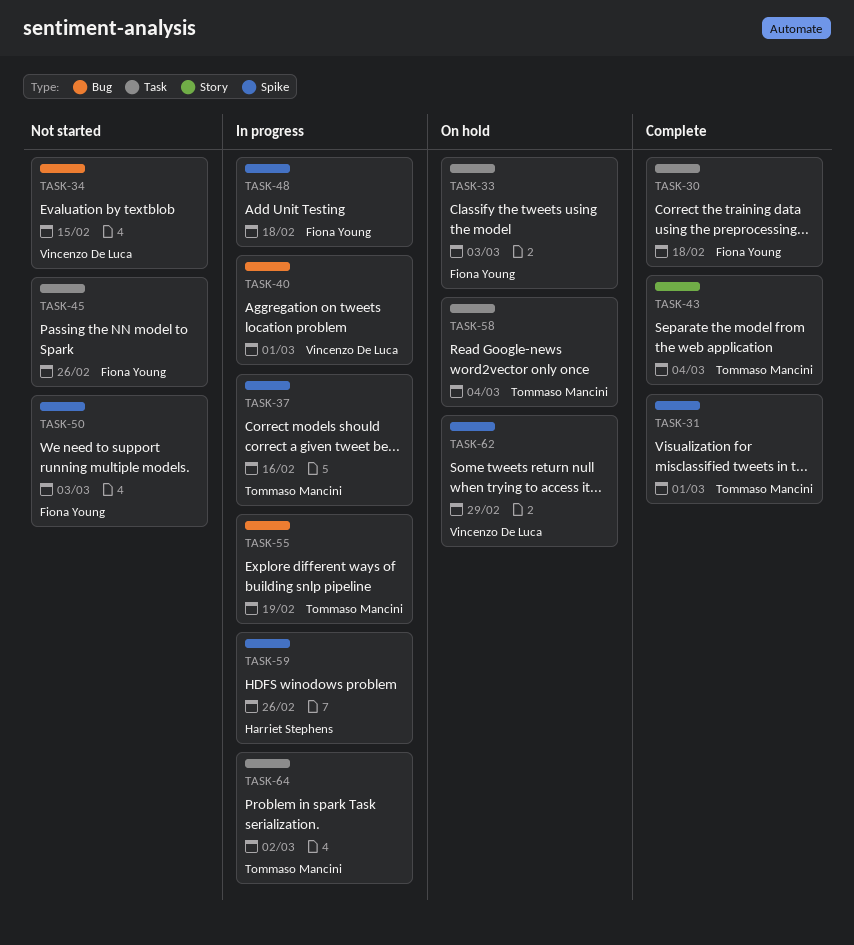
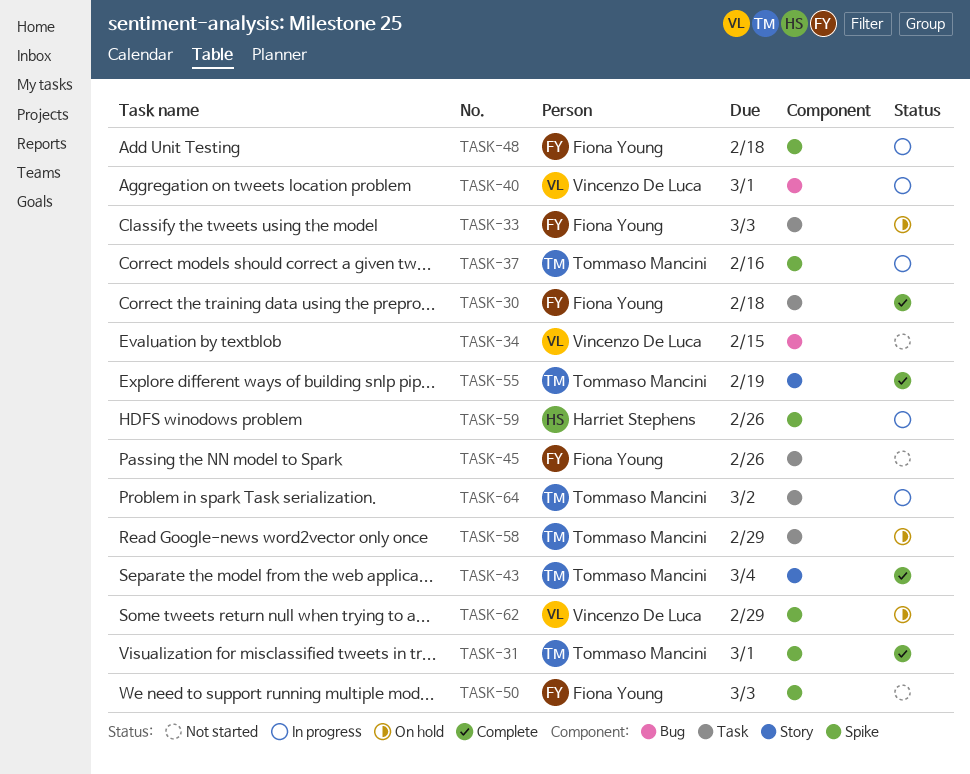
TASK-55, status: In progress -> Complete
TASK-55, label: Bug -> Story
TASK-58, due: Mar 4 -> Feb 29

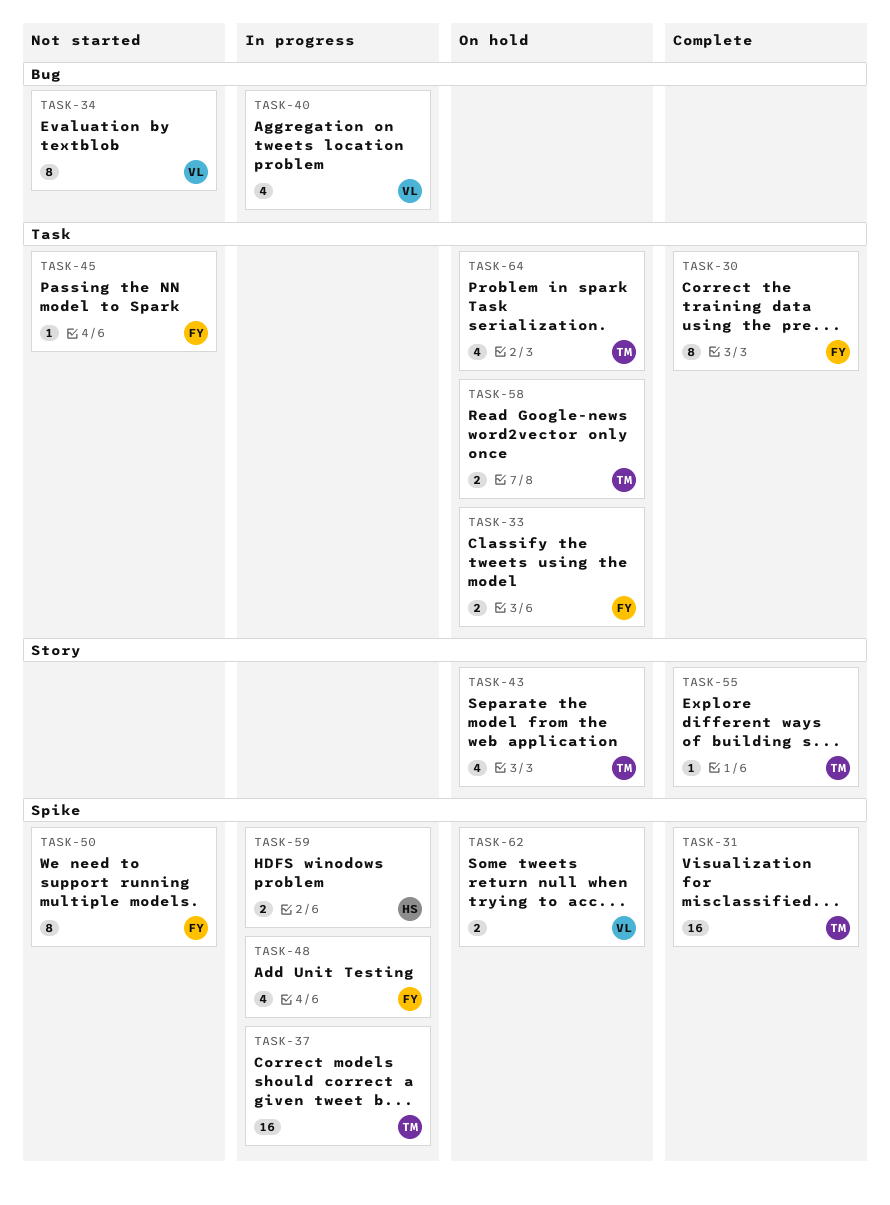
TASK-43, status: Complete -> On hold
TASK-64, status: In progress -> On hold

